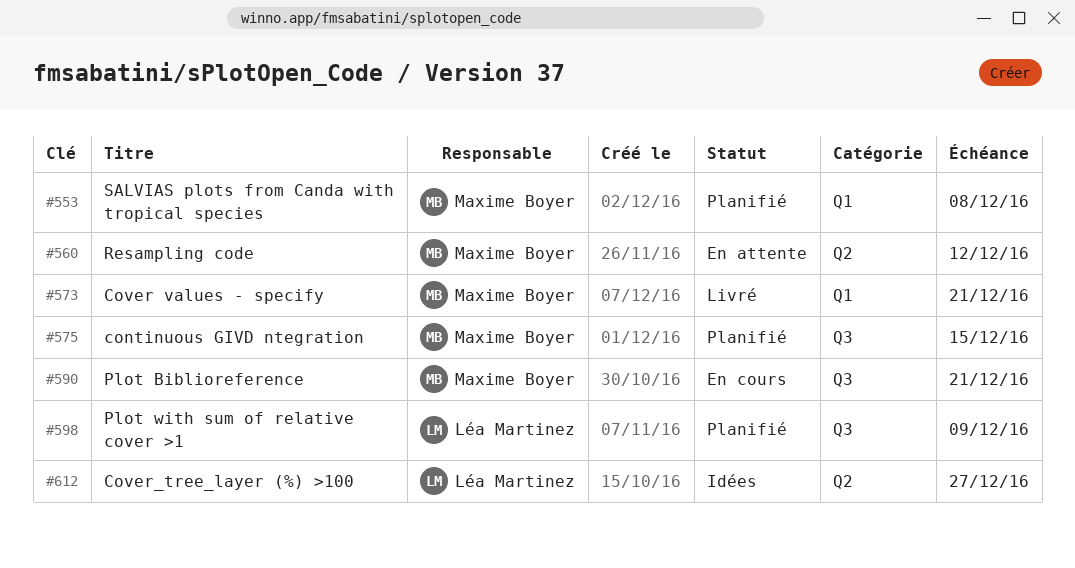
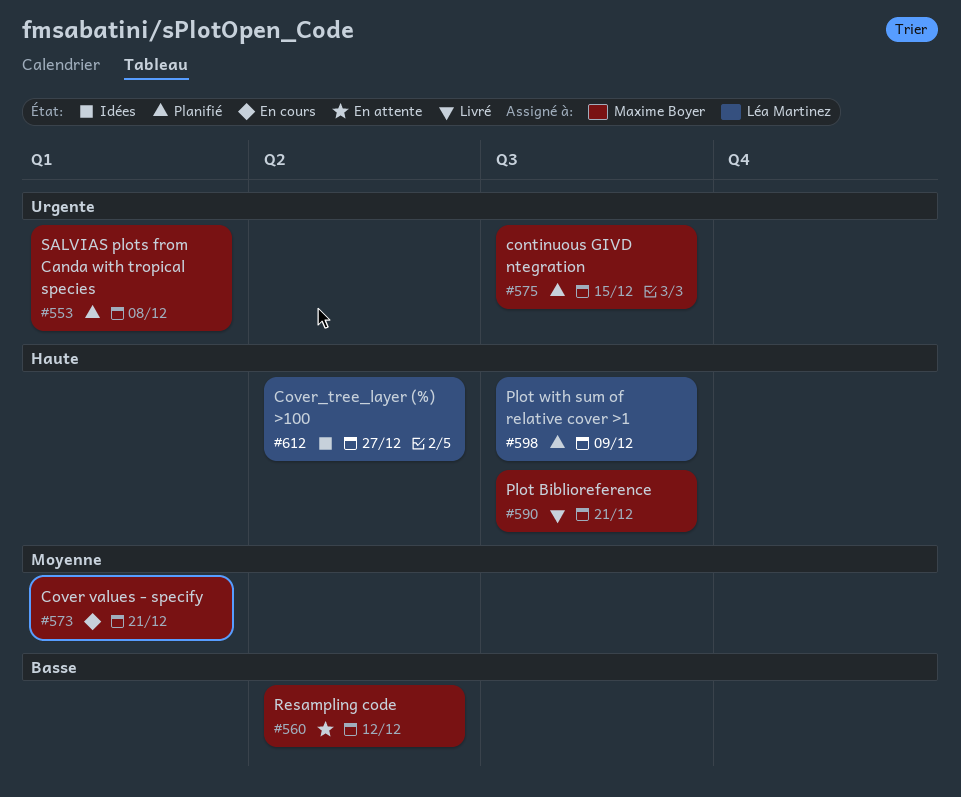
#573, status: Livré -> En cours
#590, status: En cours -> Livré

